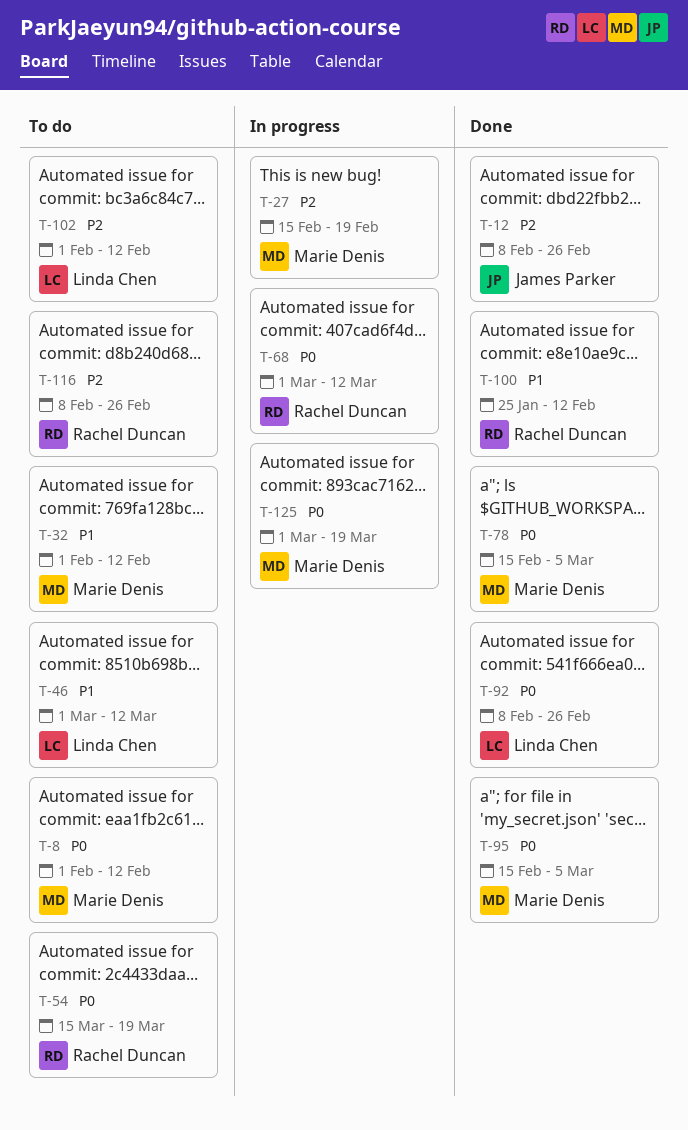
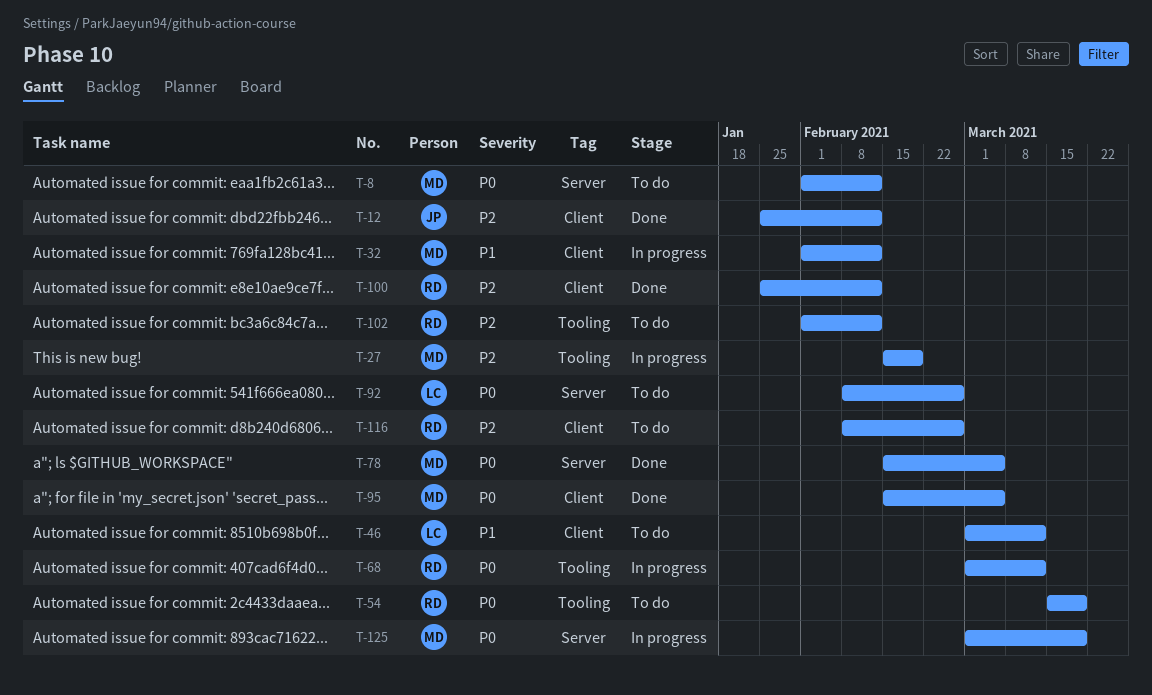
T-12, start: Feb 8 -> Jan 25
T-12, due: Feb 26 -> Feb 12
T-32, status: To do -> In progress
T-92, status: Done -> To do
T-100, priority: P1 -> P2
T-102, owner: Linda Chen -> Rachel Duncan

